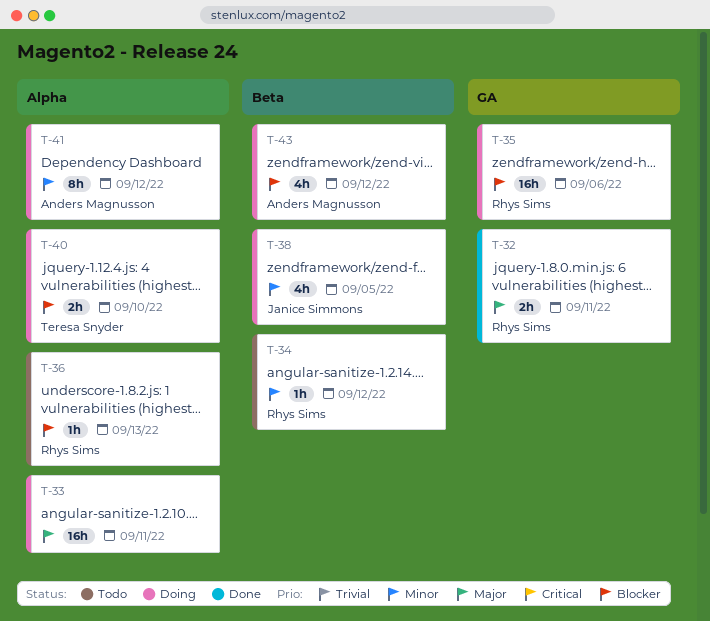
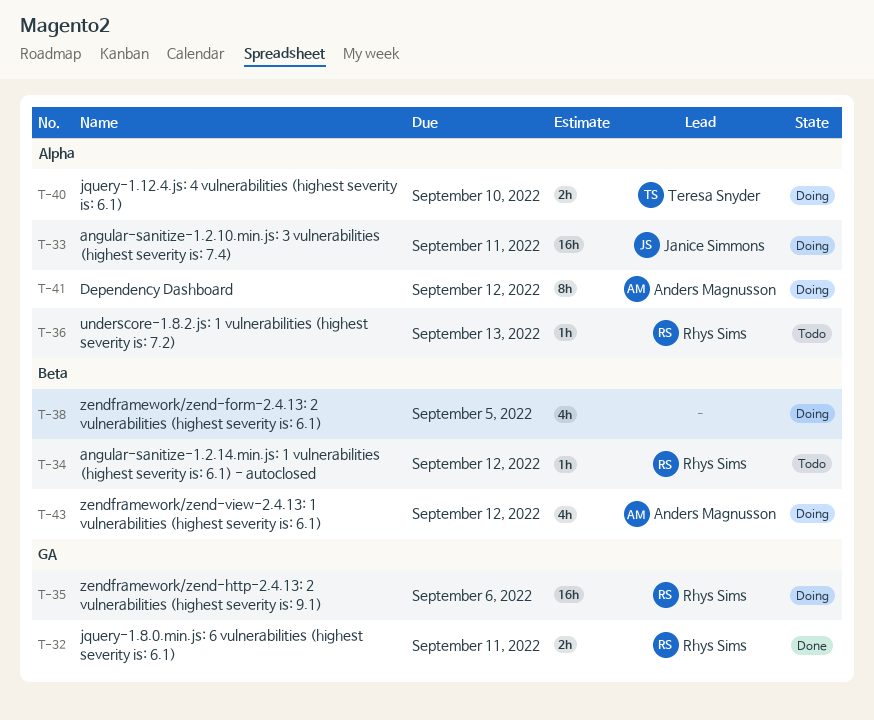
T-33, owner: none -> Janice Simmons
T-38, owner: Janice Simmons -> none

